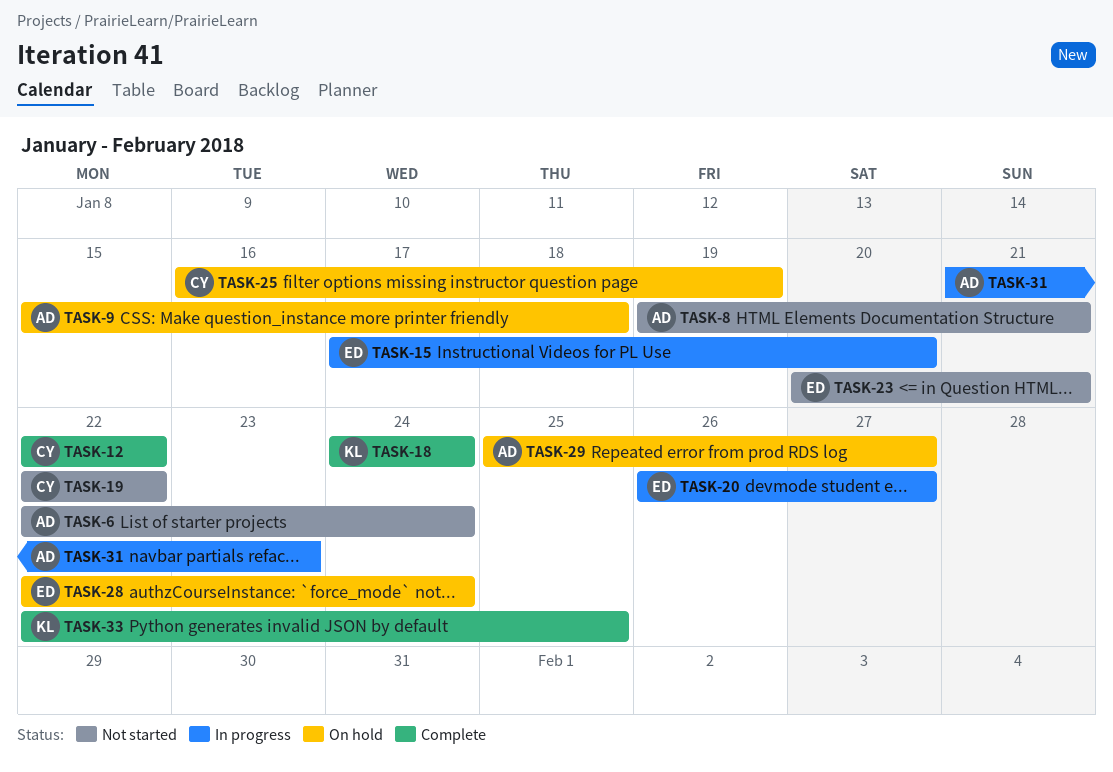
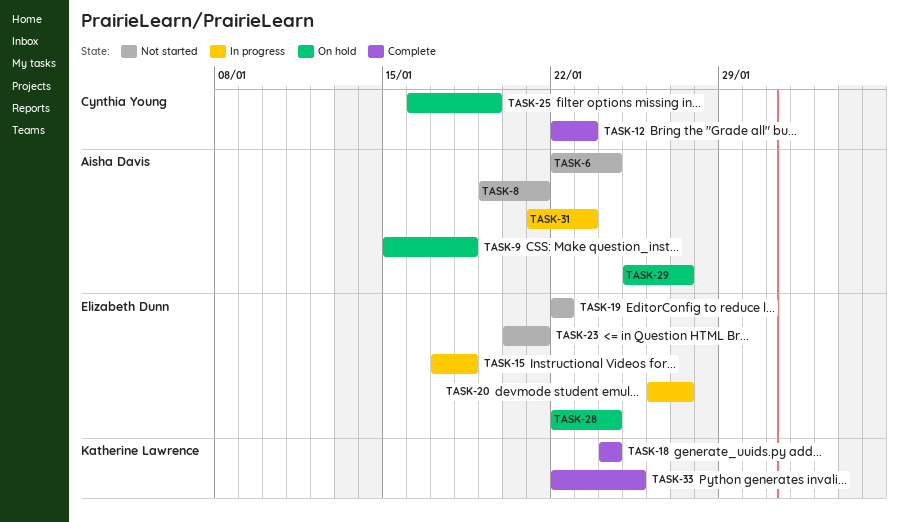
TASK-12, due: Jan 22 -> Jan 23
TASK-15, due: Jan 20 -> Jan 18
TASK-19, owner: Cynthia Young -> Elizabeth Dunn

